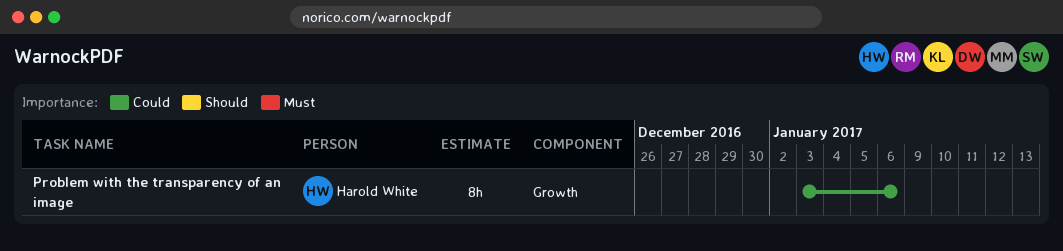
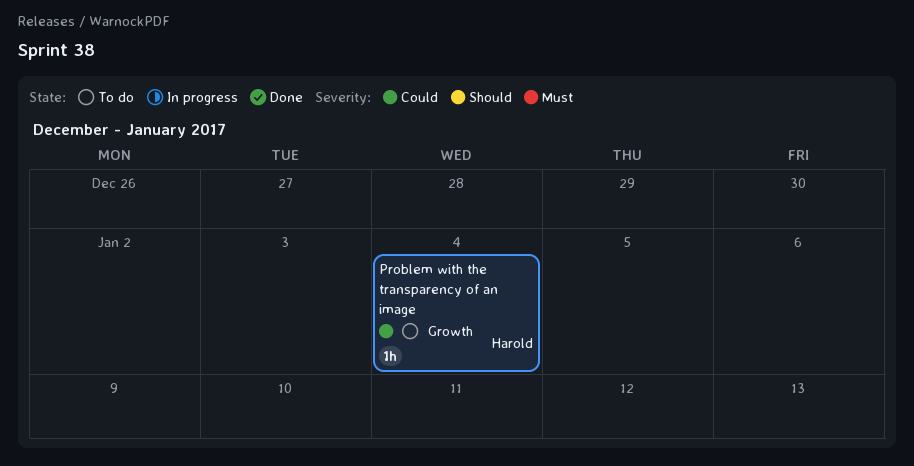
Problem with the transparency of an image, estimate: 8h -> 1h
Problem with the transparency of an image, due: Jan 6 -> Jan 4

